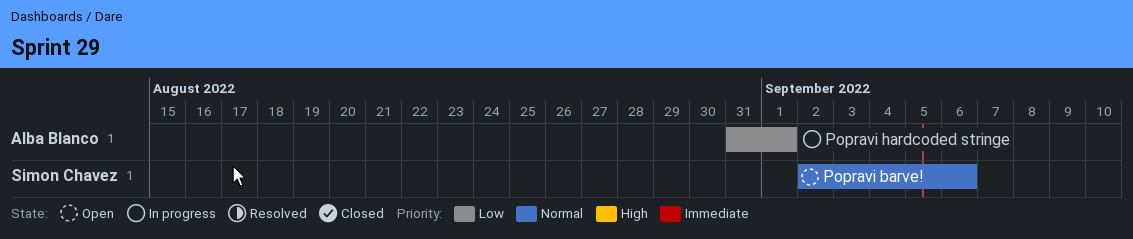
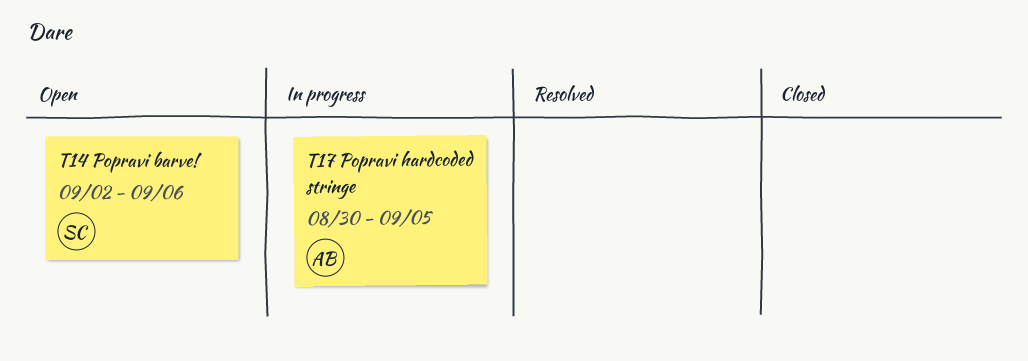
Popravi hardcoded stringe, start: Aug 31 -> Aug 30
Popravi hardcoded stringe, due: Sep 1 -> Sep 5

